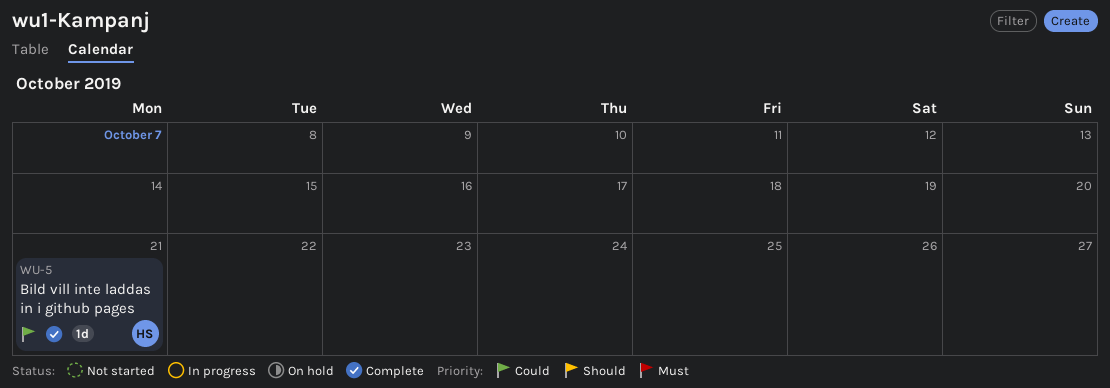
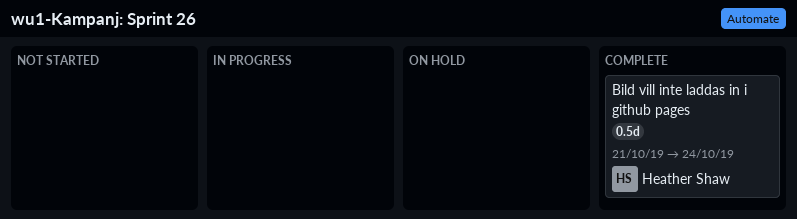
Bild vill inte laddas in i github pages, estimate: 1d -> 0.5d
Bild vill inte laddas in i github pages, due: Oct 21 -> Oct 24

